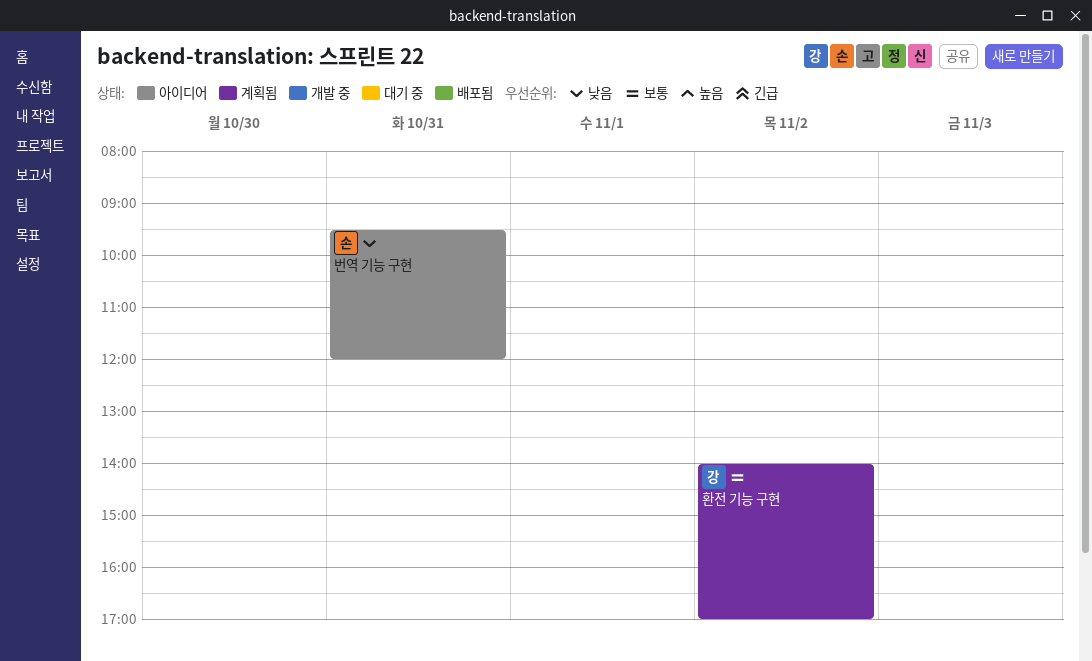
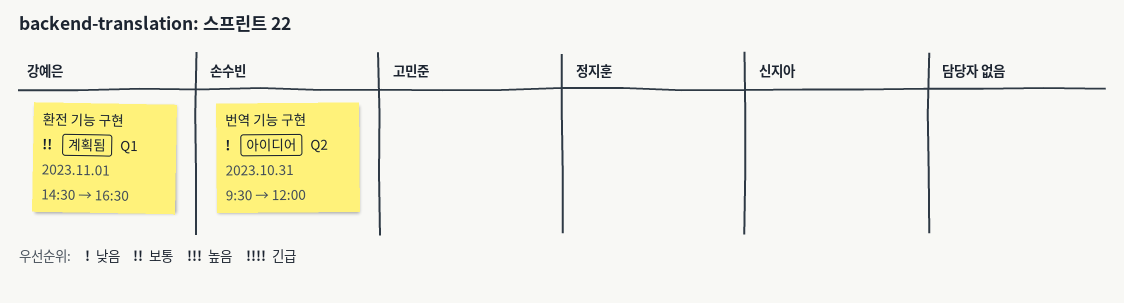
환전 기능 구현, day: Nov 2 -> Nov 1
환전 기능 구현, begins: 14:00 -> 14:30
환전 기능 구현, ends: 17:00 -> 16:30

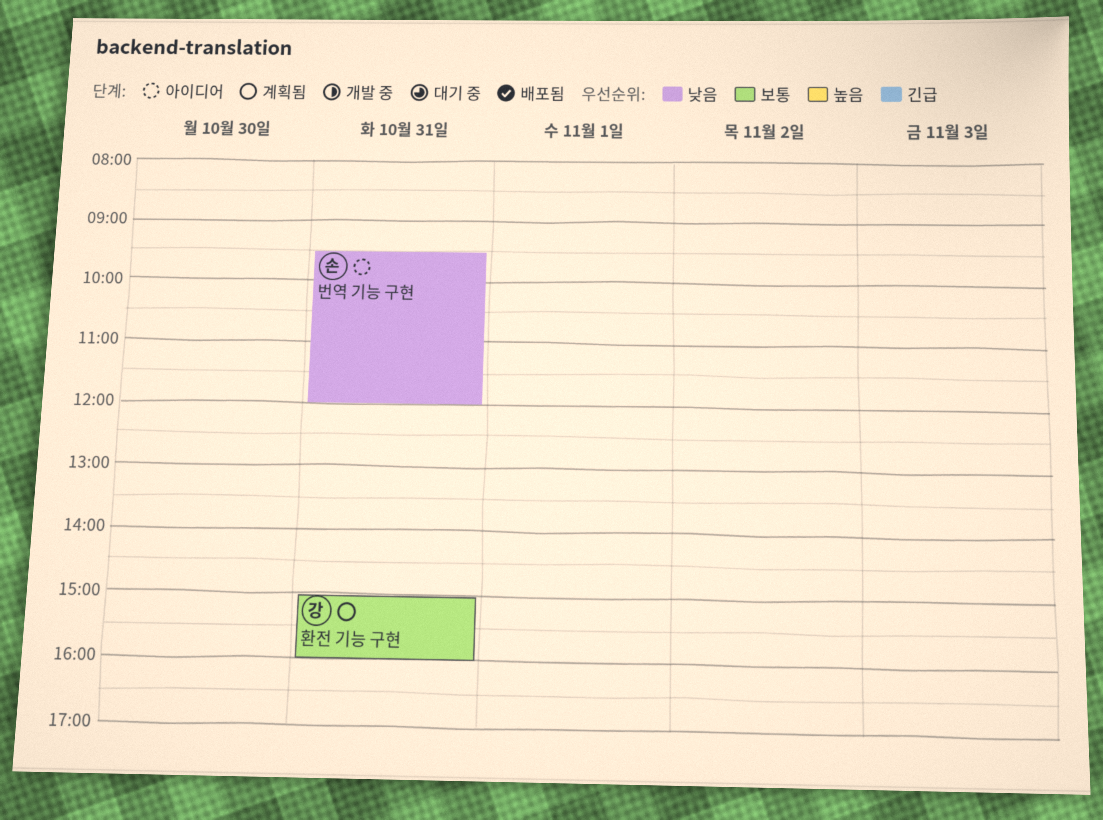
환전 기능 구현, day: Nov 1 -> Oct 31
환전 기능 구현, begins: 14:30 -> 15:00
환전 기능 구현, ends: 16:30 -> 16:00

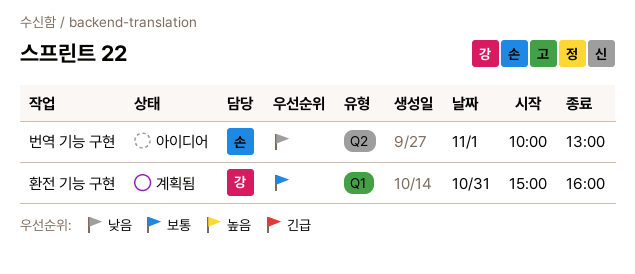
번역 기능 구현, day: Oct 31 -> Nov 1
번역 기능 구현, begins: 09:30 -> 10:00
번역 기능 구현, ends: 12:00 -> 13:00

